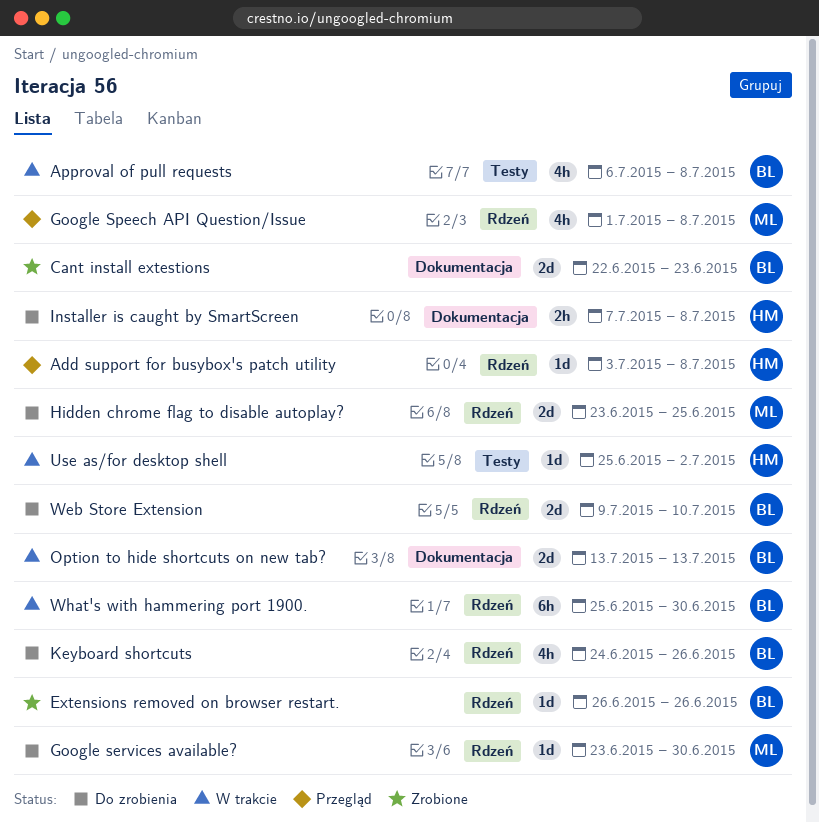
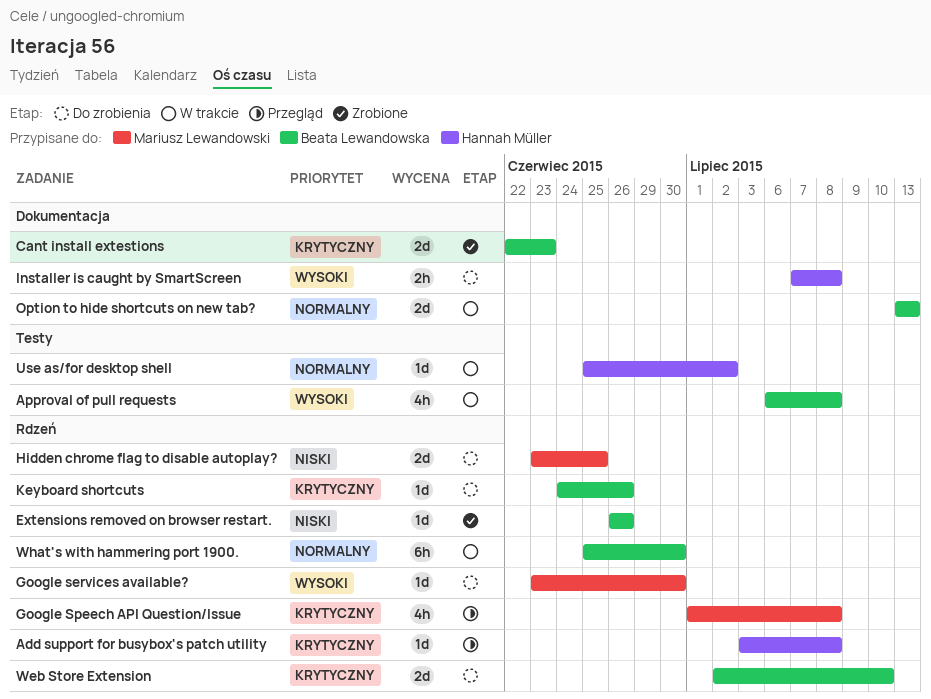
Keyboard shortcuts, estimate: 4h -> 1d
Web Store Extension, start: Jul 9 -> Jul 2

